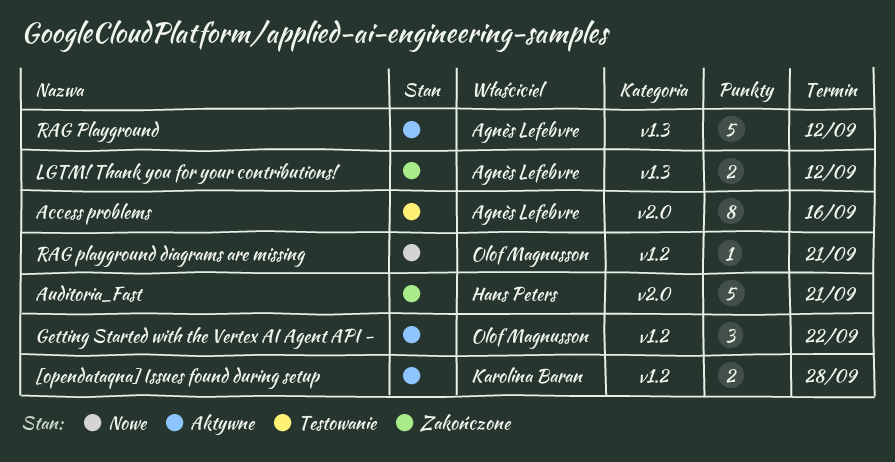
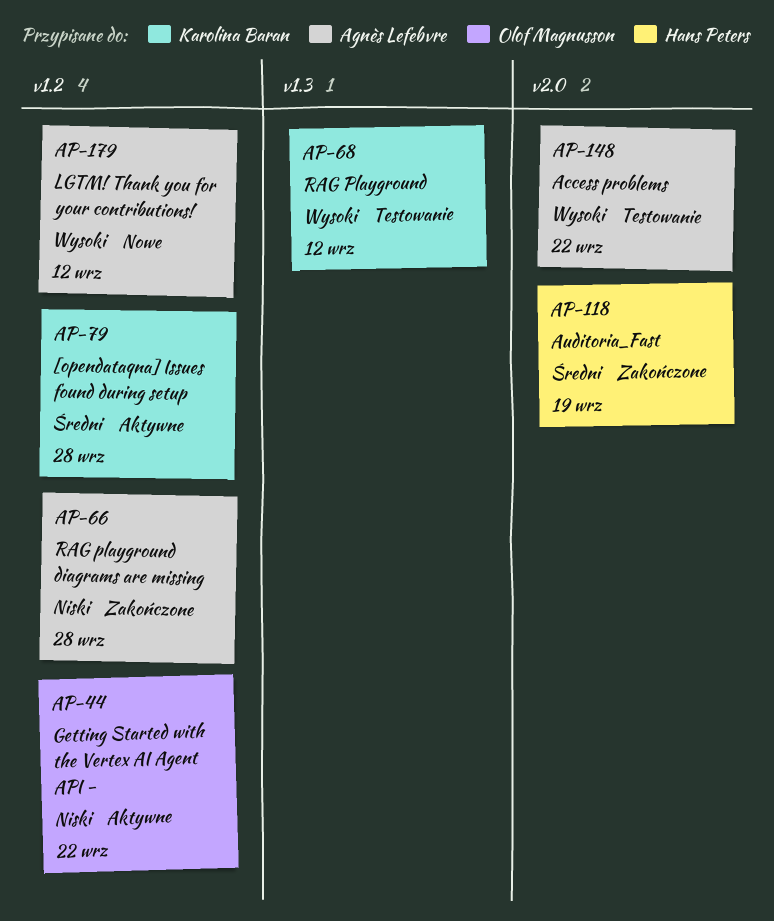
Access problems, due: Sep 16 -> Sep 22
Auditoria_Fast, due: Sep 21 -> Sep 19
LGTM! Thank you for your contributions!, status: Zakończone -> Nowe
LGTM! Thank you for your contributions!, label: v1.3 -> v1.2
RAG Playground, status: Aktywne -> Testowanie
RAG Playground, owner: Agnès Lefebvre -> Karolina Baran
RAG playground diagrams are missing, status: Nowe -> Zakończone
RAG playground diagrams are missing, owner: Olof Magnusson -> Agnès Lefebvre
RAG playground diagrams are missing, due: Sep 21 -> Sep 28

